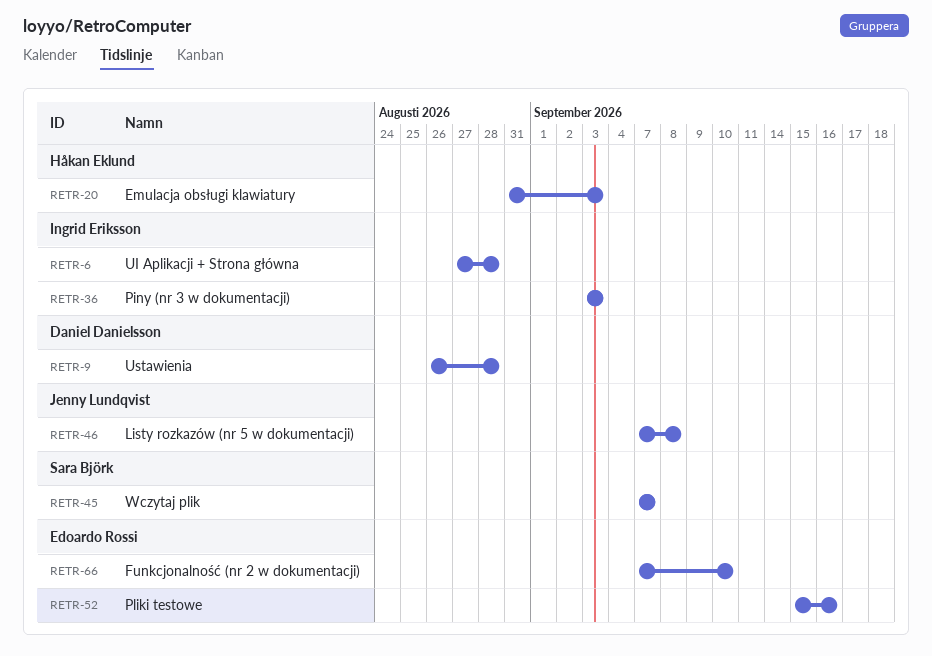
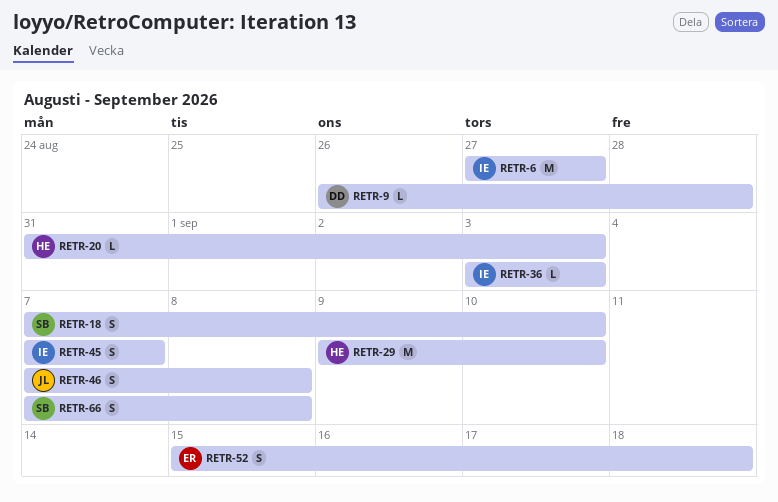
RETR-6, due: Aug 28 -> Aug 27
RETR-18: none -> present
RETR-29: none -> present
RETR-45, owner: Sara Björk -> Ingrid Eriksson
RETR-52, due: Sep 16 -> Sep 18
RETR-66, owner: Edoardo Rossi -> Sara Björk
RETR-66, due: Sep 10 -> Sep 8

